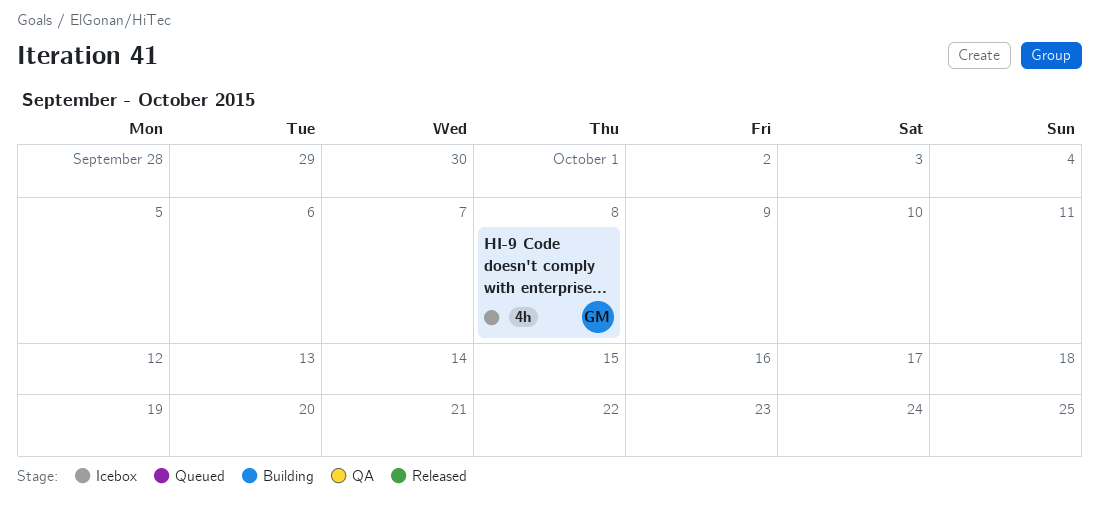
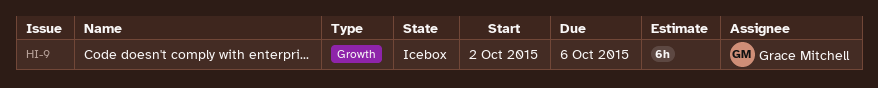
HI-9, estimate: 4h -> 6h
HI-9, due: Oct 8 -> Oct 6

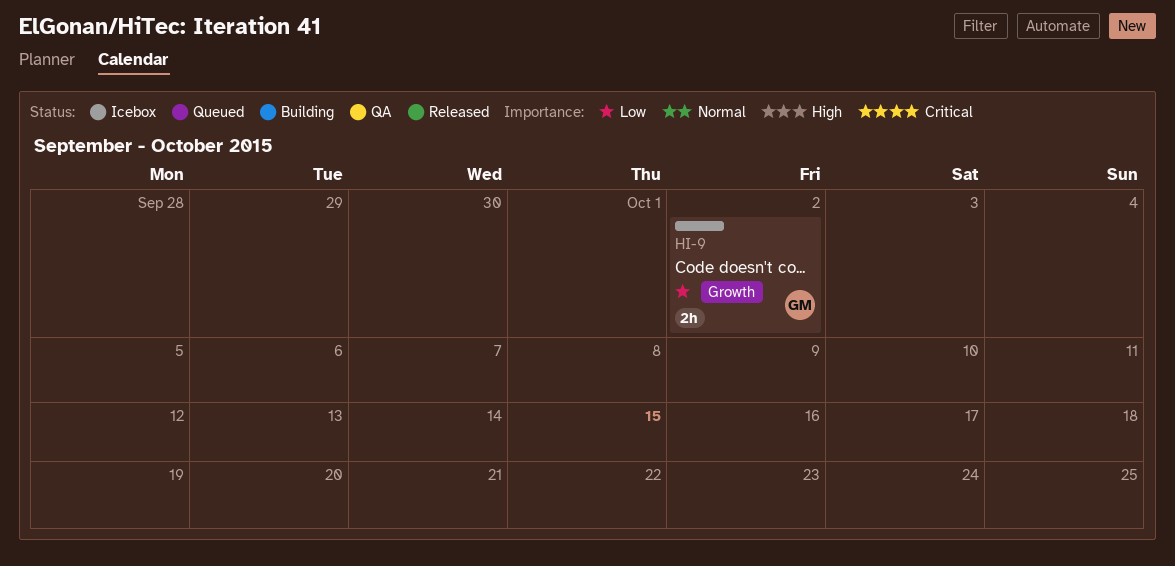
HI-9, estimate: 6h -> 2h
HI-9, due: Oct 6 -> Oct 2

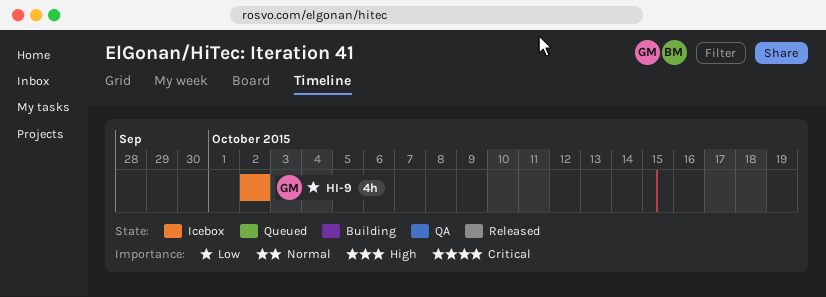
HI-9, estimate: 2h -> 4h

